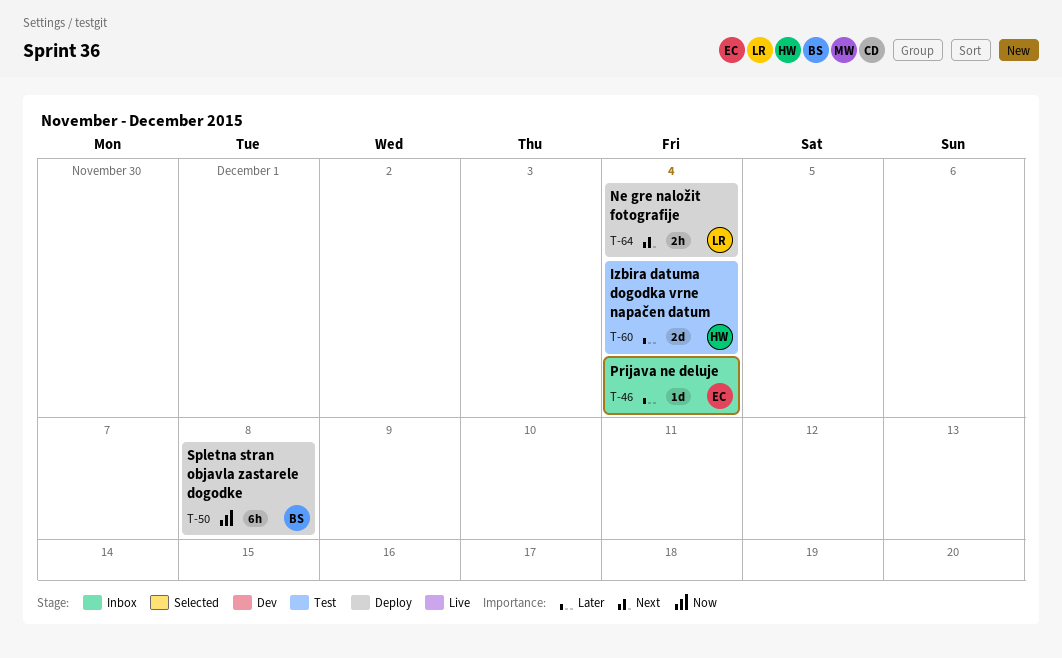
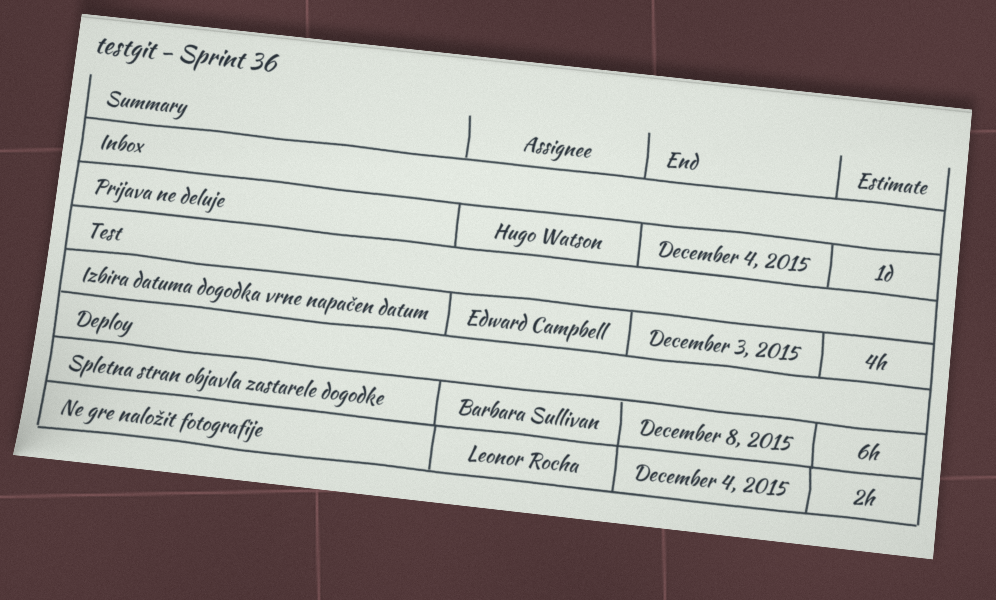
Izbira datuma dogodka vrne napačen datum, owner: Hugo Watson -> Edward Campbell
Izbira datuma dogodka vrne napačen datum, estimate: 2d -> 4h
Izbira datuma dogodka vrne napačen datum, due: Dec 4 -> Dec 3
Prijava ne deluje, owner: Edward Campbell -> Hugo Watson

